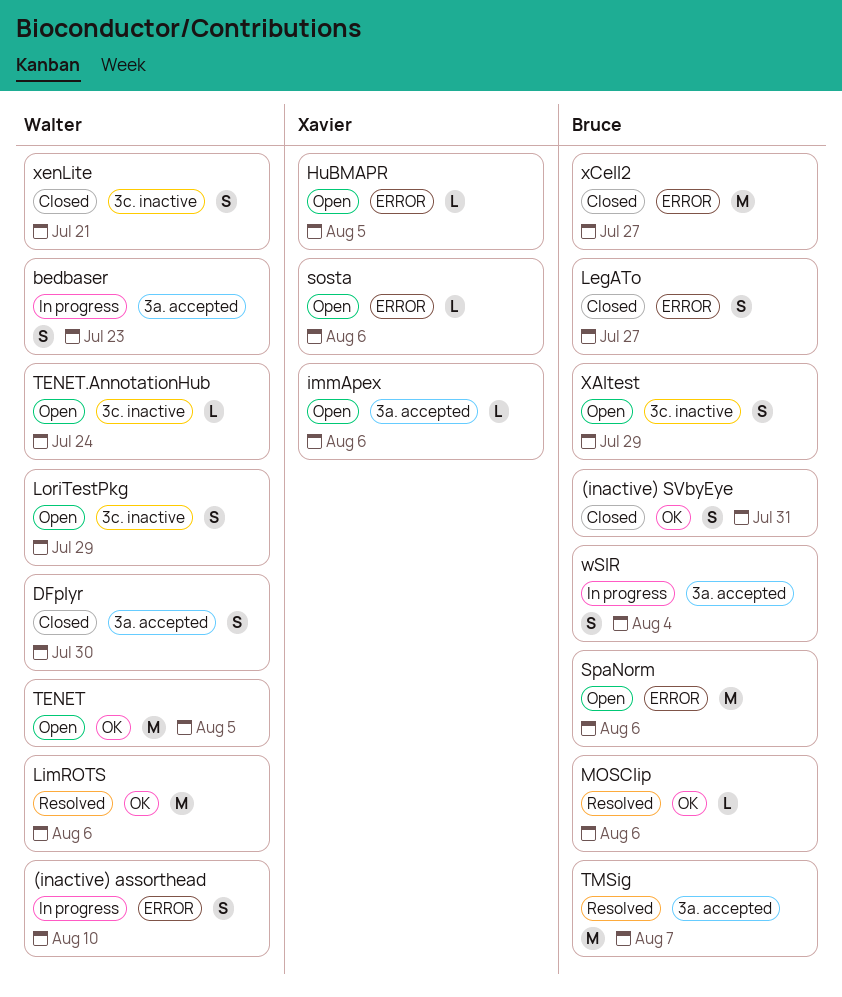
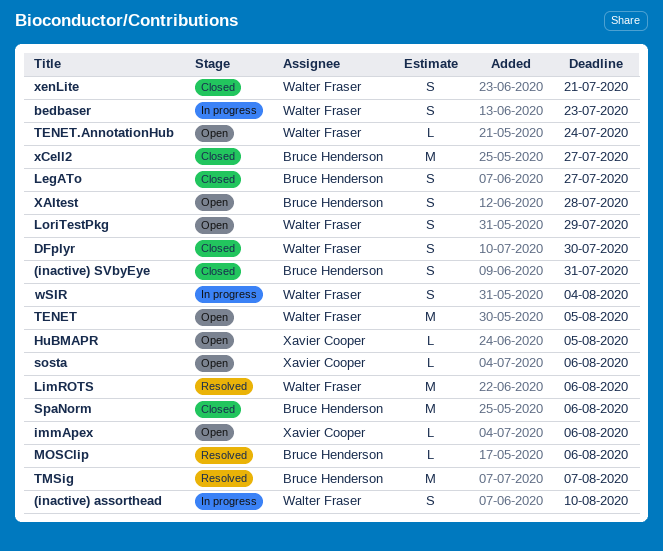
SpaNorm, status: Open -> Closed
wSIR, owner: Bruce Henderson -> Walter Fraser
XAItest, due: Jul 29 -> Jul 28

